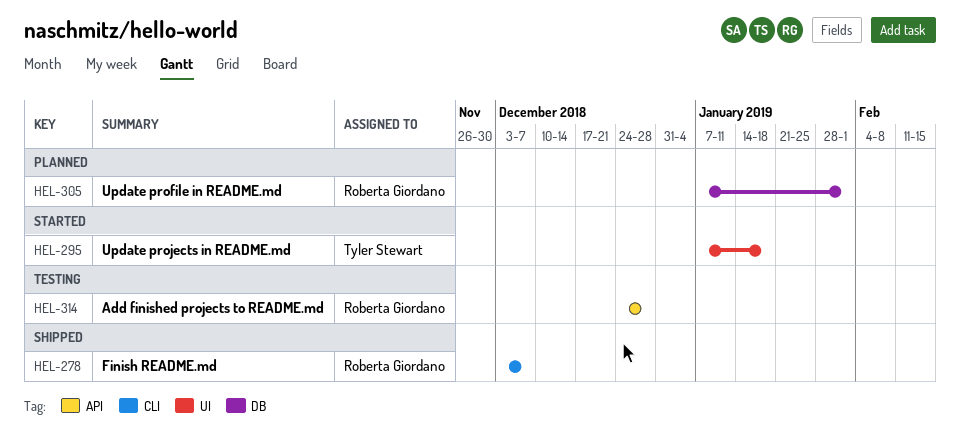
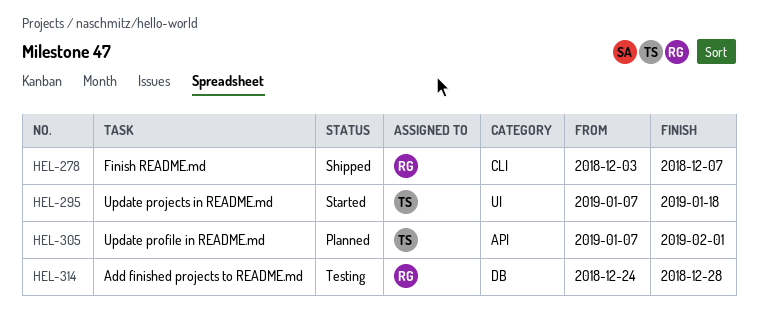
HEL-305, owner: Roberta Giordano -> Tyler Stewart
HEL-305, label: DB -> API
HEL-314, label: API -> DB

